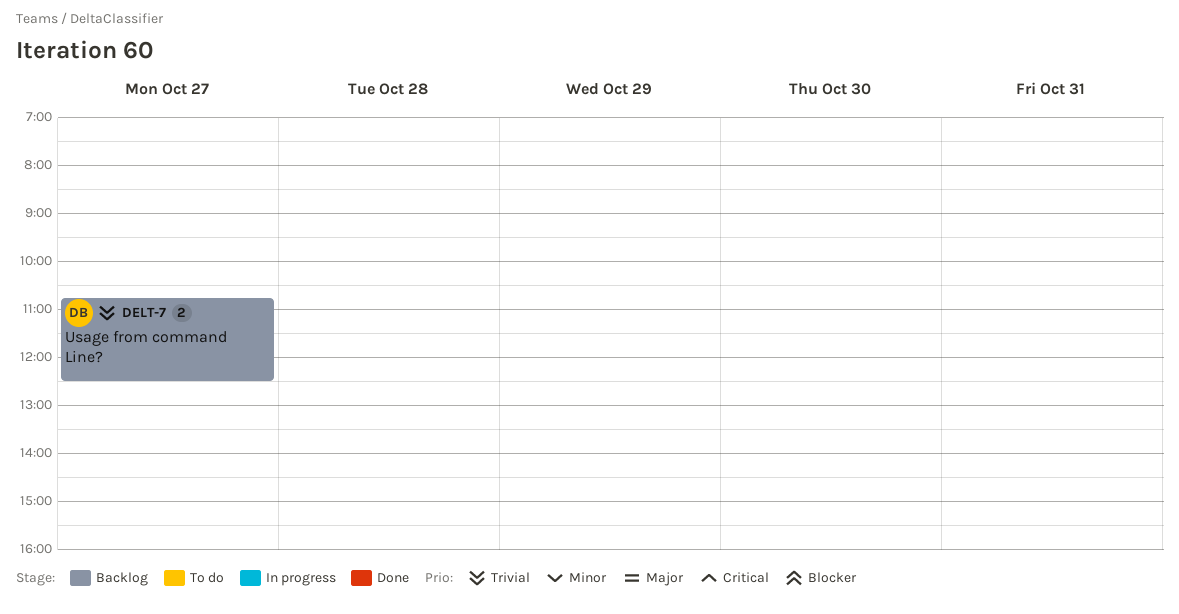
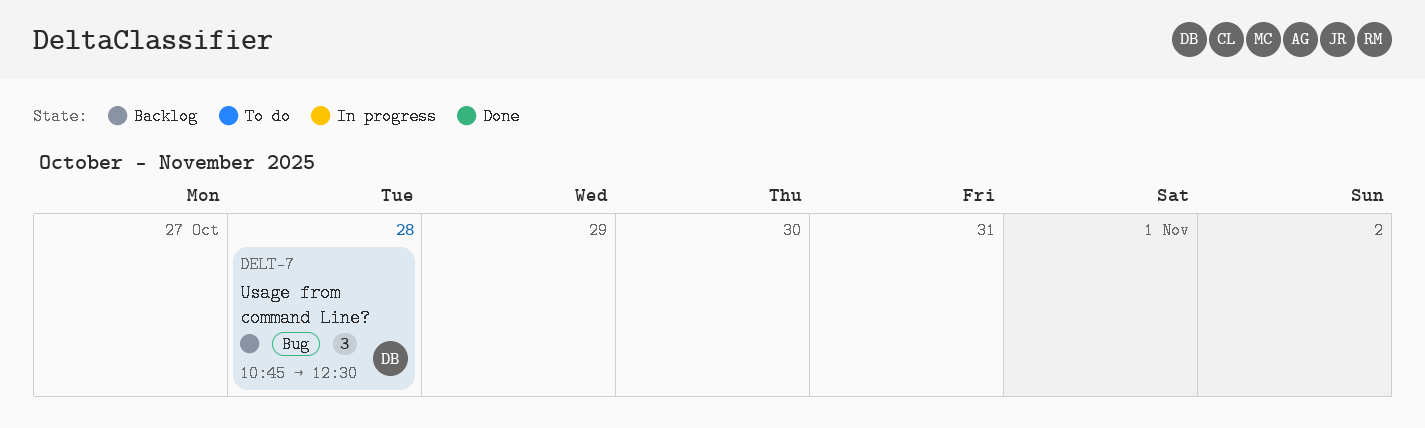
DELT-7, estimate: 2 -> 3
DELT-7, day: Oct 27 -> Oct 28

